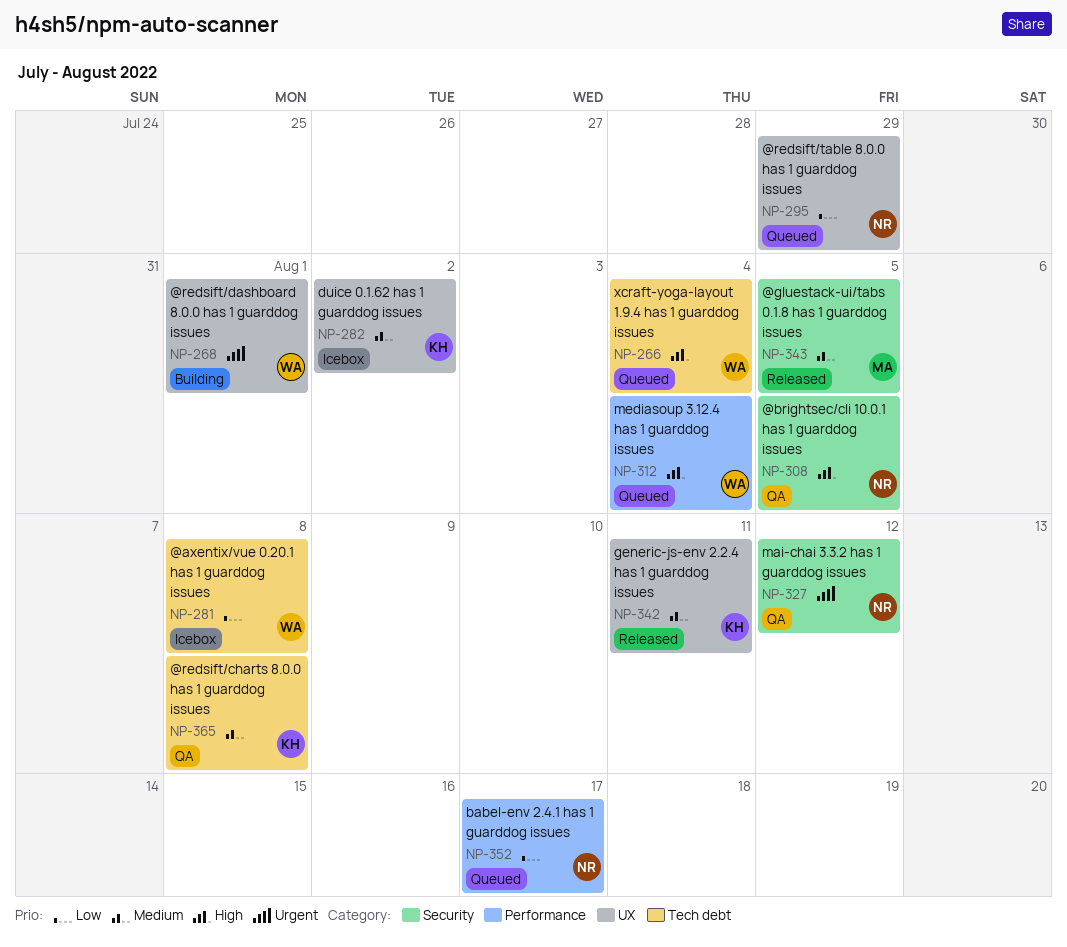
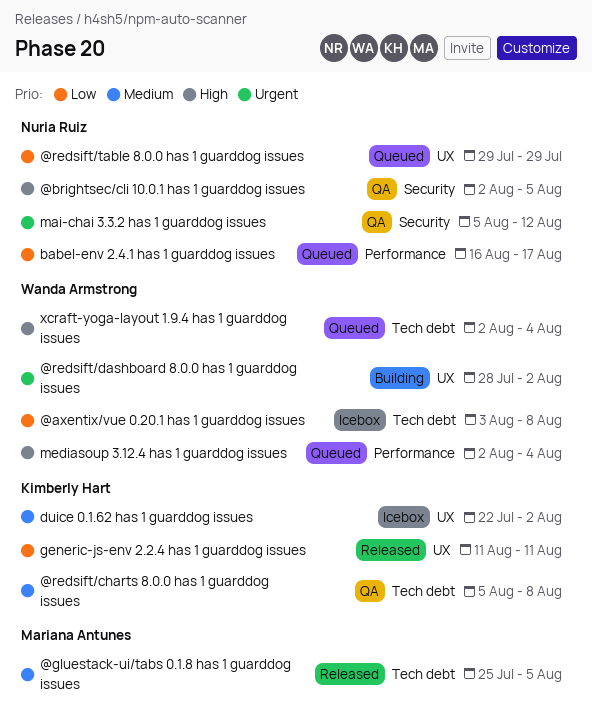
@gluestack-ui/tabs 0.1.8 has 1 guarddog issues, label: Security -> Tech debt
@redsift/dashboard 8.0.0 has 1 guarddog issues, due: Aug 1 -> Aug 2
generic-js-env 2.2.4 has 1 guarddog issues, priority: Medium -> Low

